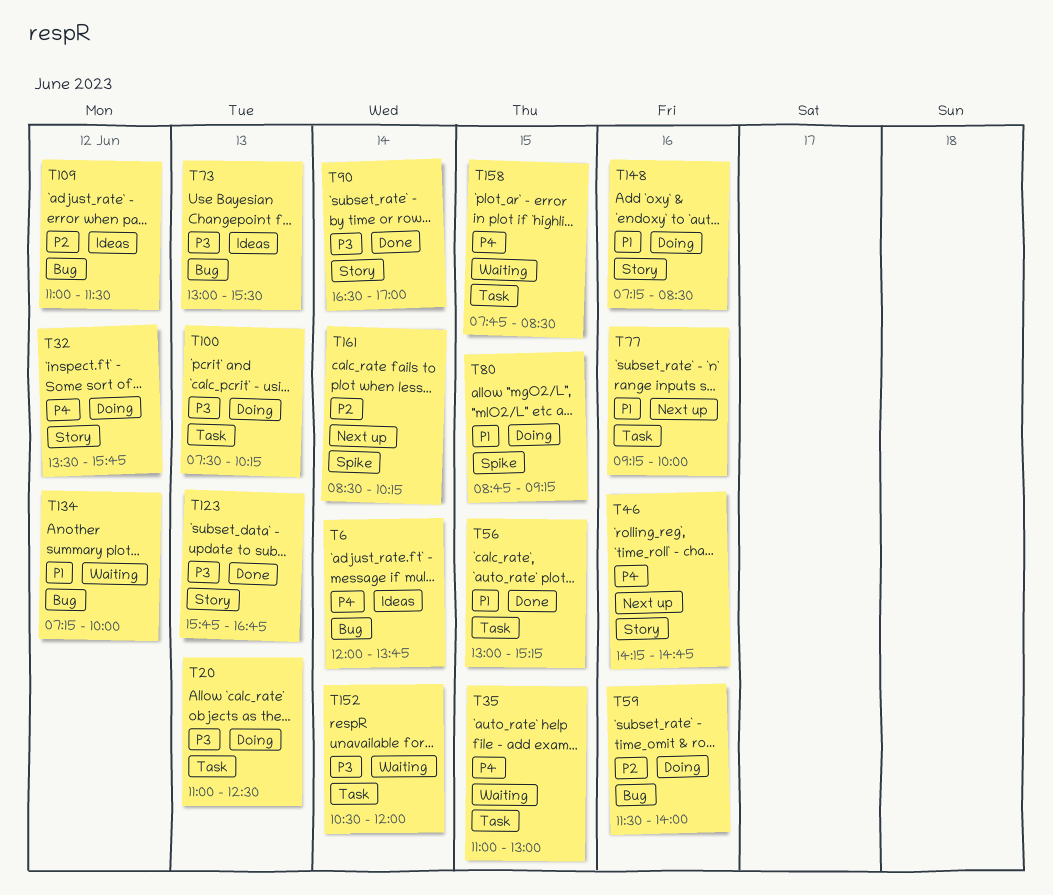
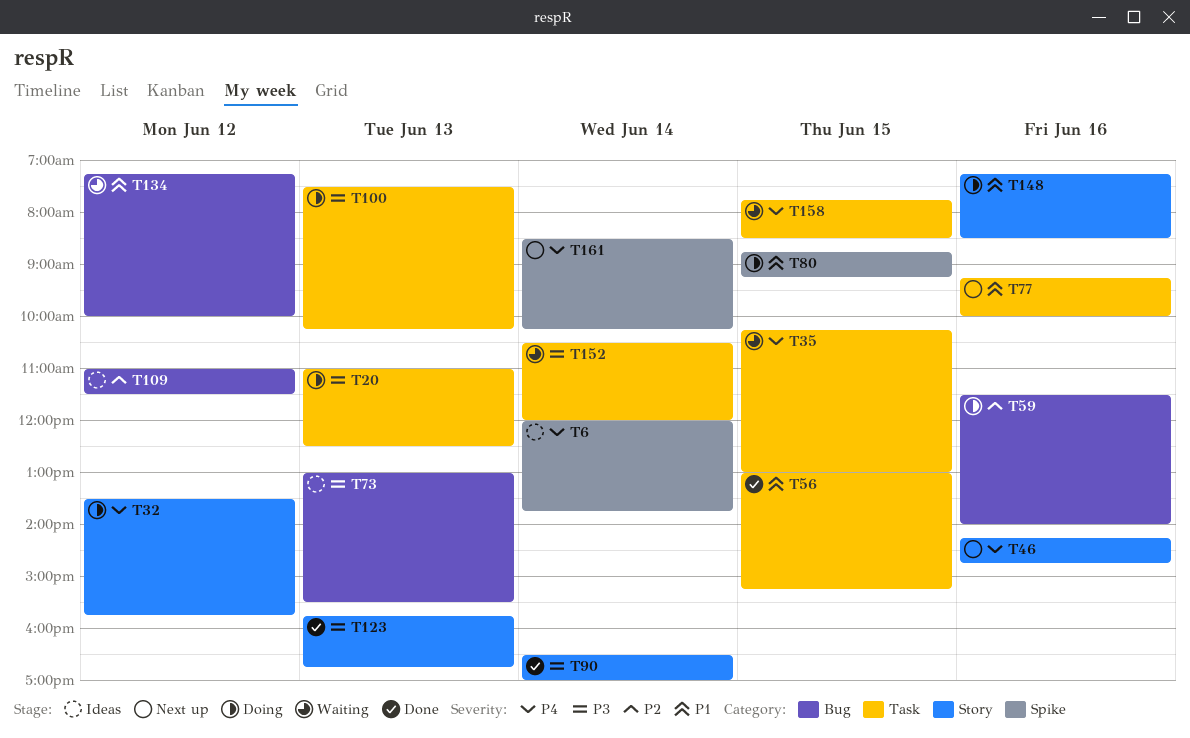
T6, label: Bug -> Spike
T35, begins: 11:00 -> 10:15
T161, priority: P2 -> P4

